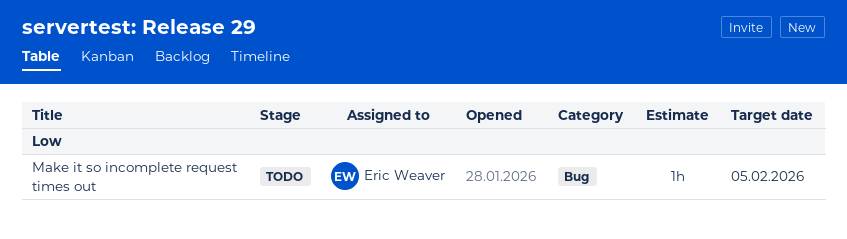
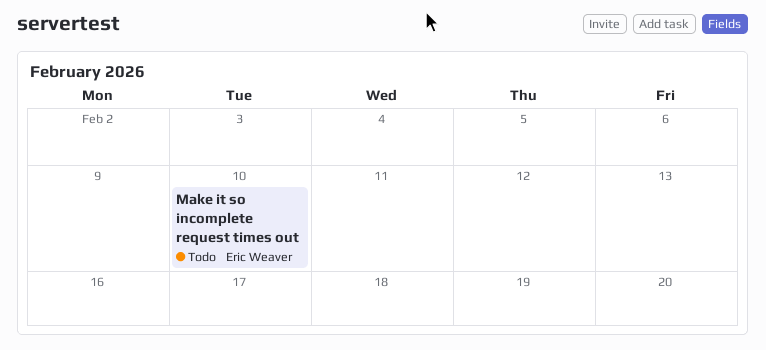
Make it so incomplete request times out, due: Feb 5 -> Feb 10

